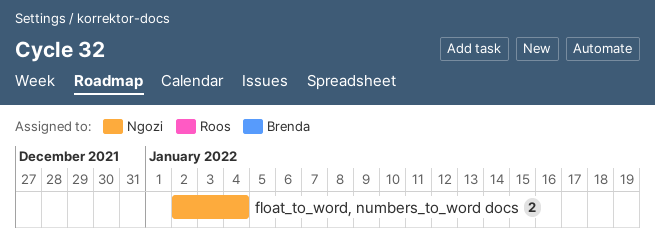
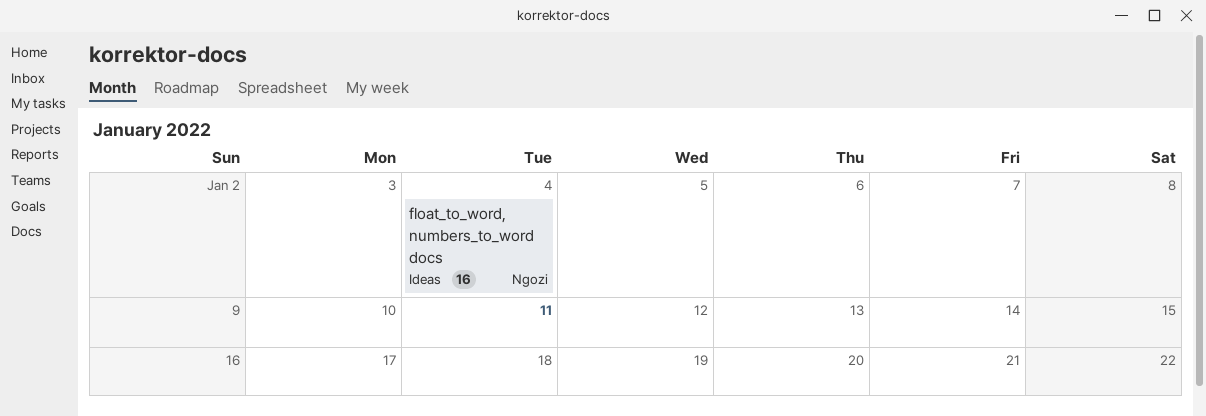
float_to_word, numbers_to_word docs, estimate: 2 -> 16

